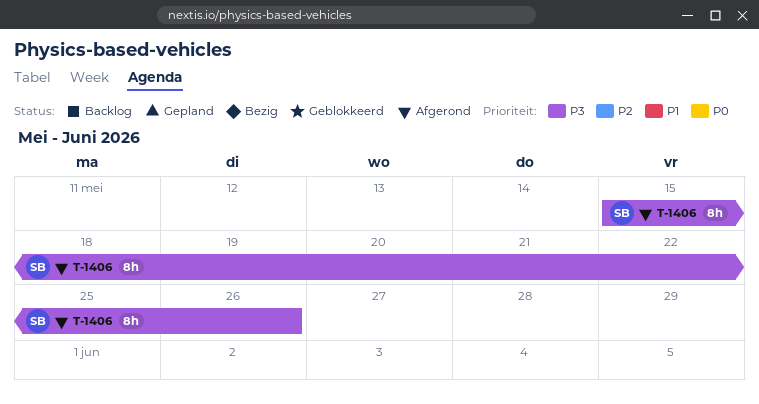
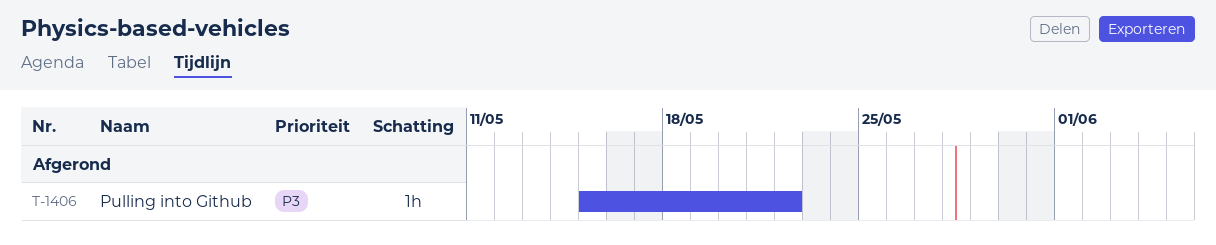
T-1406, estimate: 8h -> 1h
T-1406, due: May 26 -> May 22

